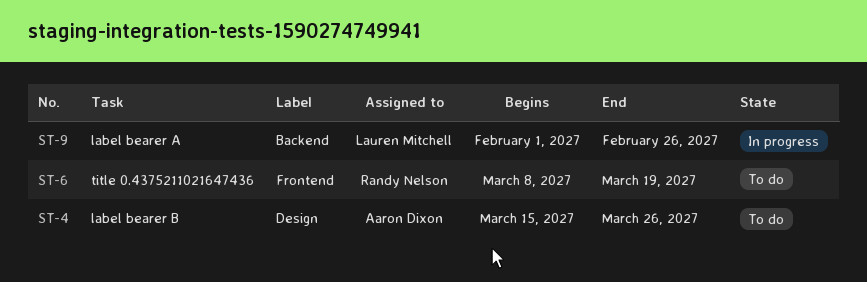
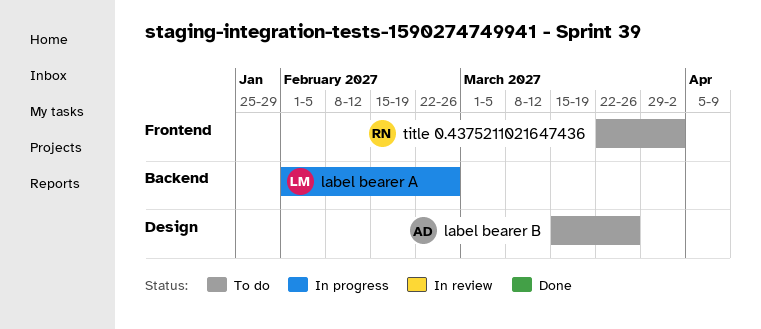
title 0.4375211021647436, start: Mar 8 -> Mar 22
title 0.4375211021647436, due: Mar 19 -> Apr 2

